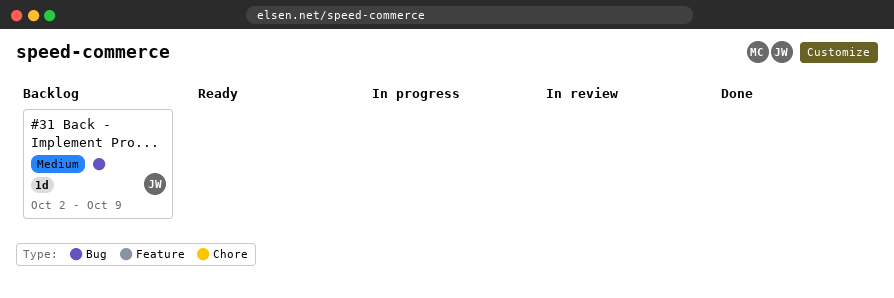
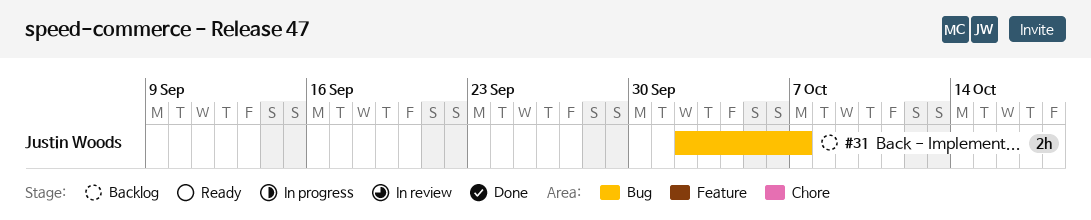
#31, estimate: 1d -> 2h
#31, due: Oct 9 -> Oct 7

